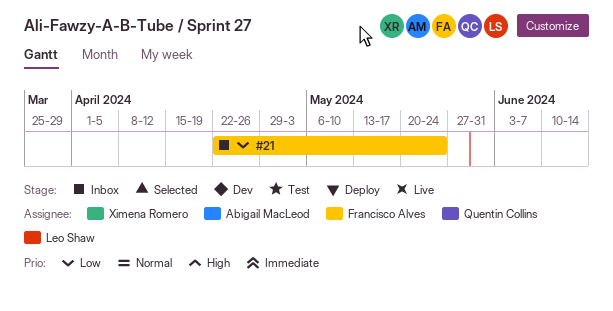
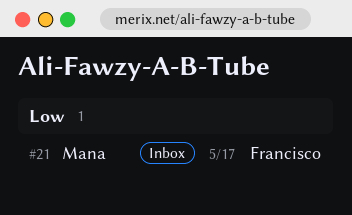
#21, due: May 24 -> May 17

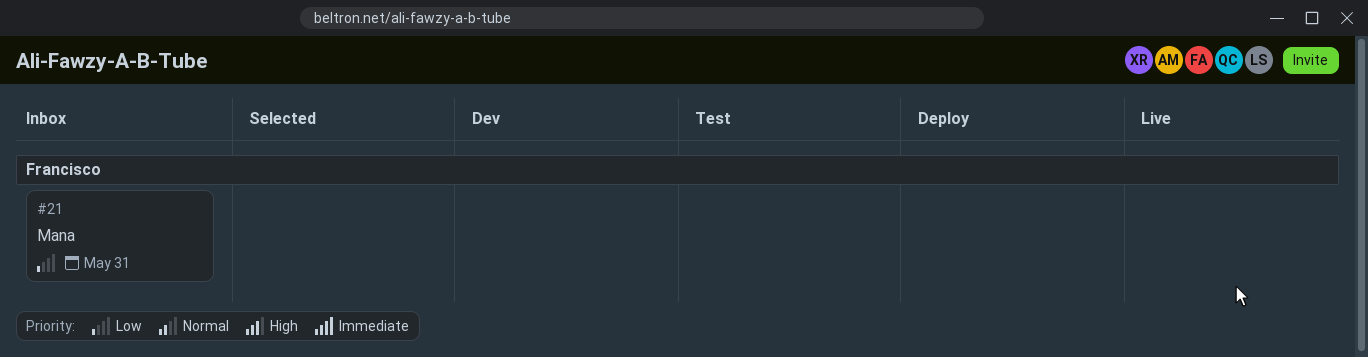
#21, due: May 17 -> May 31

